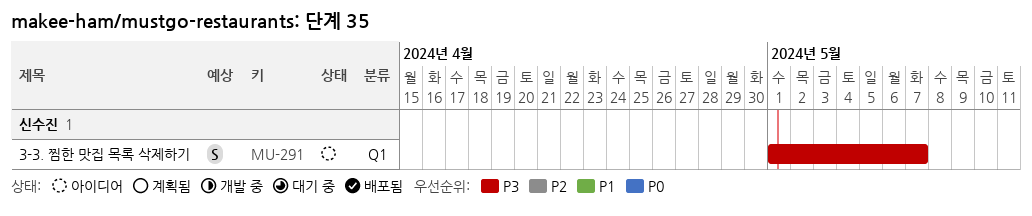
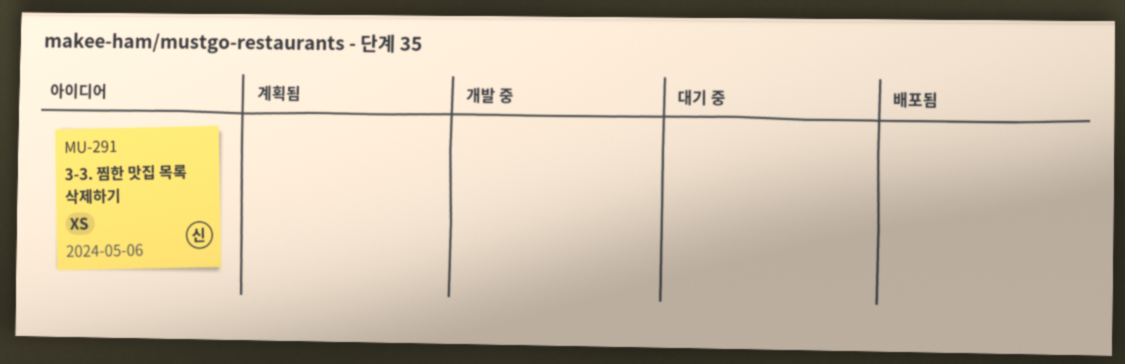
MU-291, estimate: S -> XS
MU-291, due: May 7 -> May 6

